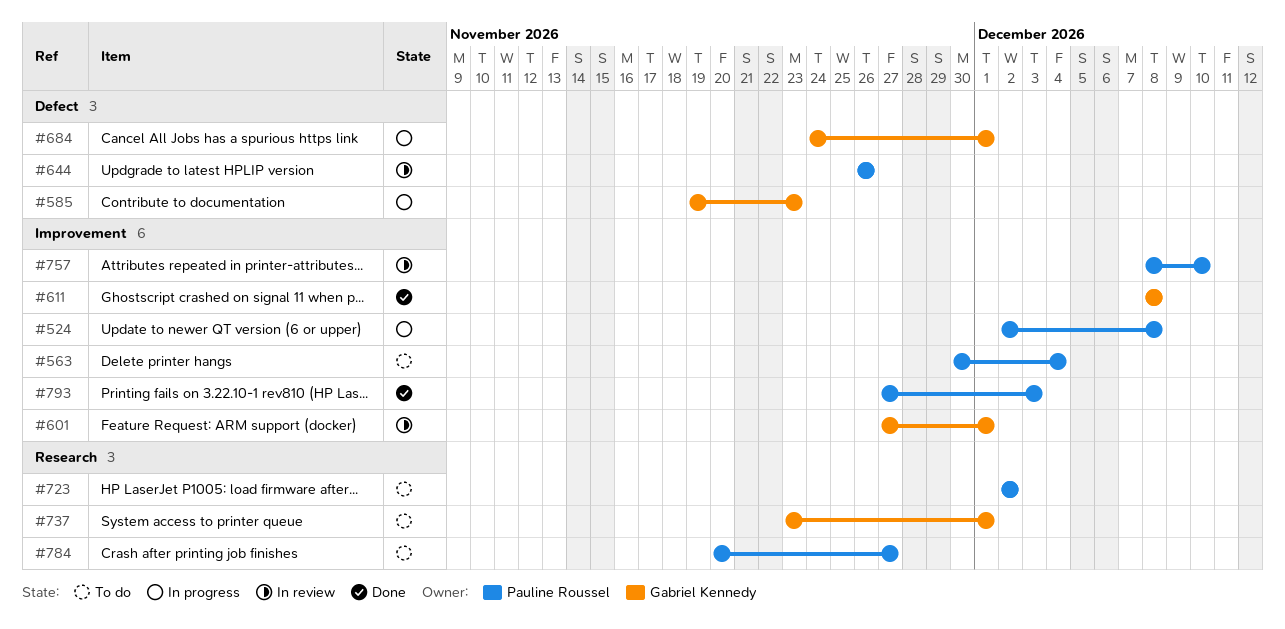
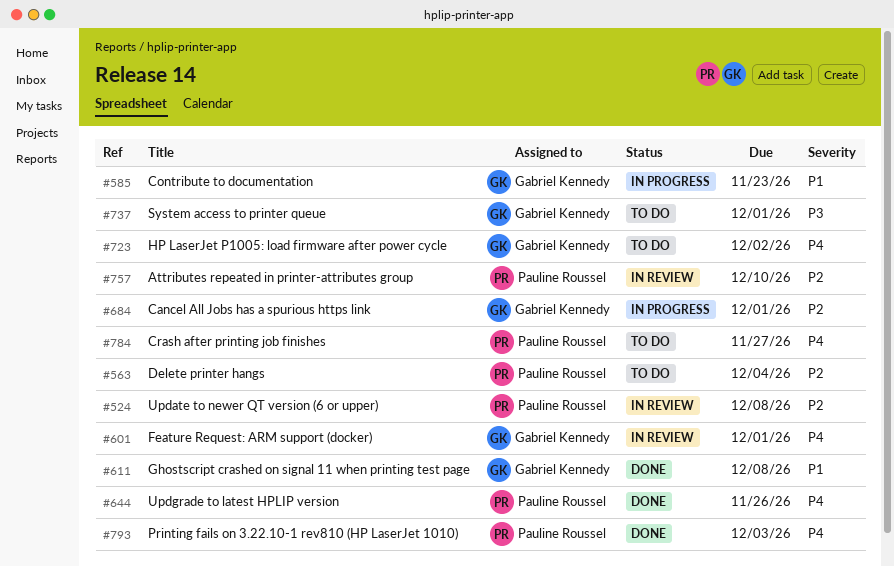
#524, status: In progress -> In review
#644, status: In review -> Done
#723, owner: Pauline Roussel -> Gabriel Kennedy

